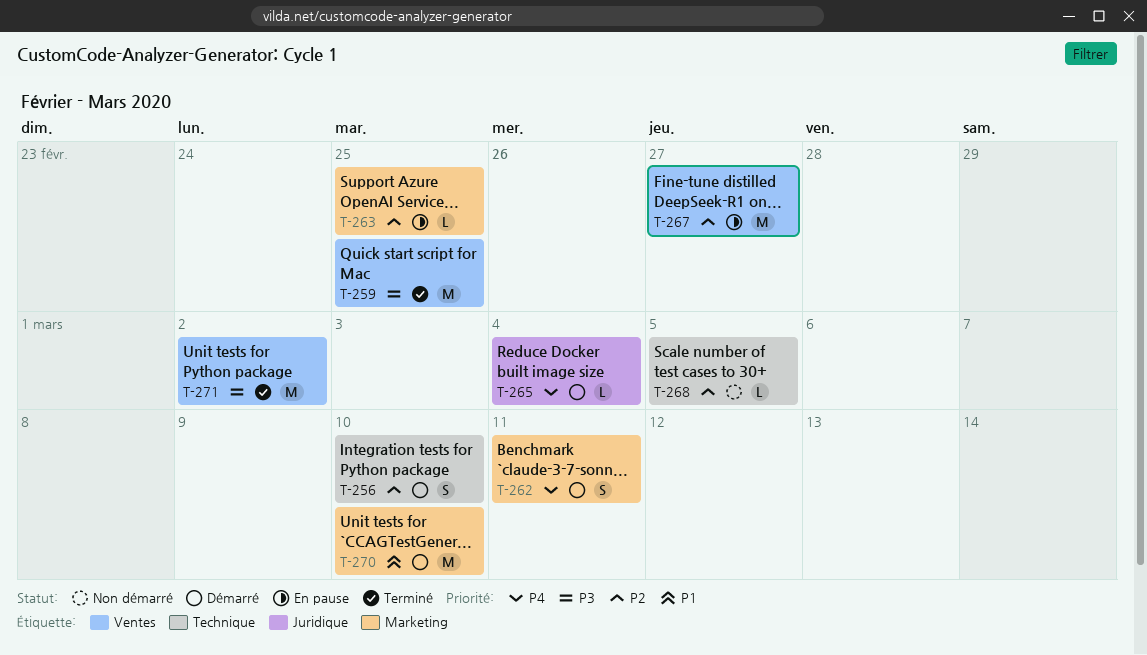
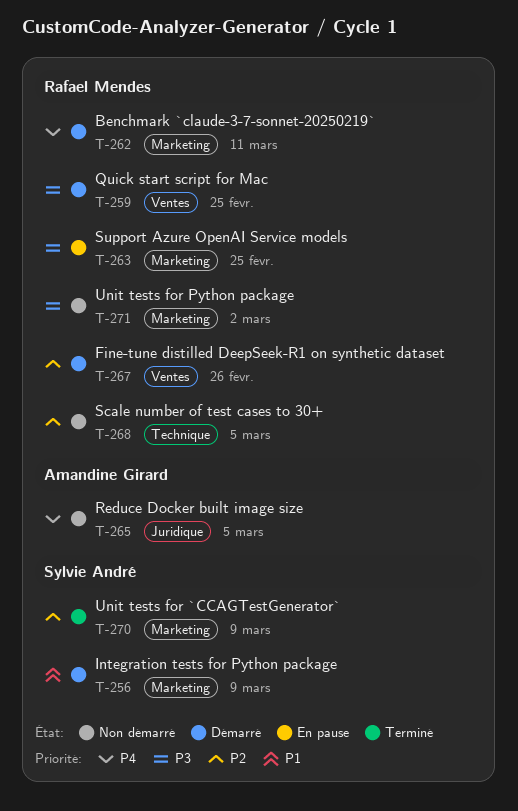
T-256, priority: P2 -> P1
T-256, label: Technique -> Marketing
T-256, due: Mar 10 -> Mar 9
T-259, status: Terminé -> Démarré
T-263, priority: P2 -> P3
T-265, status: Démarré -> Non démarré
T-265, due: Mar 4 -> Mar 5
T-267, status: En pause -> Démarré
T-267, due: Feb 27 -> Feb 26
T-270, status: Démarré -> Terminé
T-270, priority: P1 -> P2
T-270, due: Mar 10 -> Mar 9
T-271, status: Terminé -> Non démarré
T-271, label: Ventes -> Marketing

